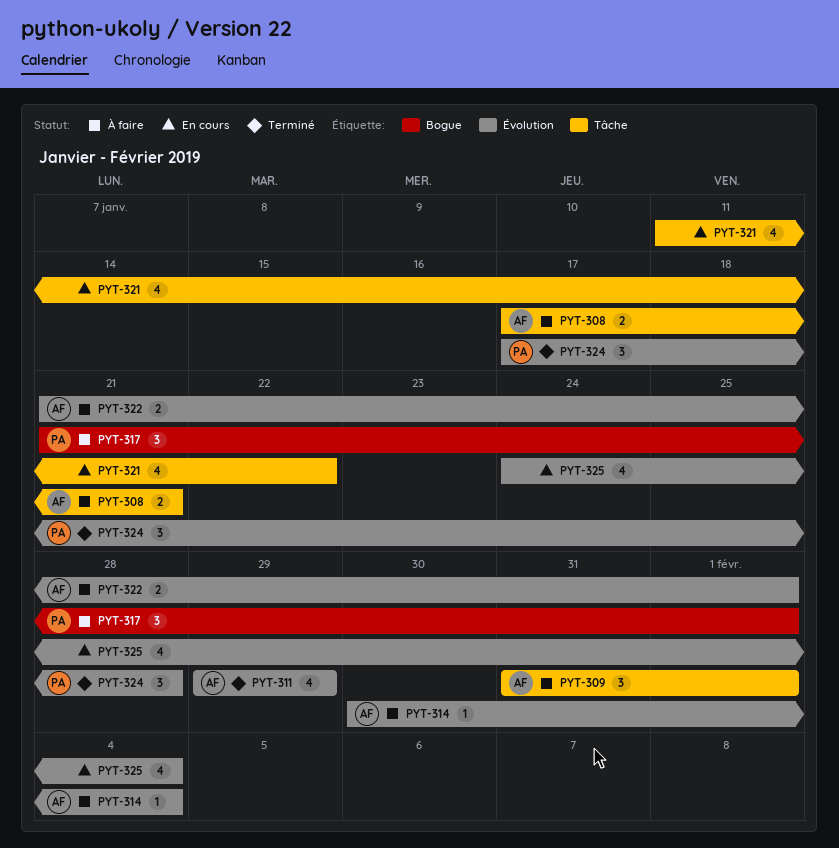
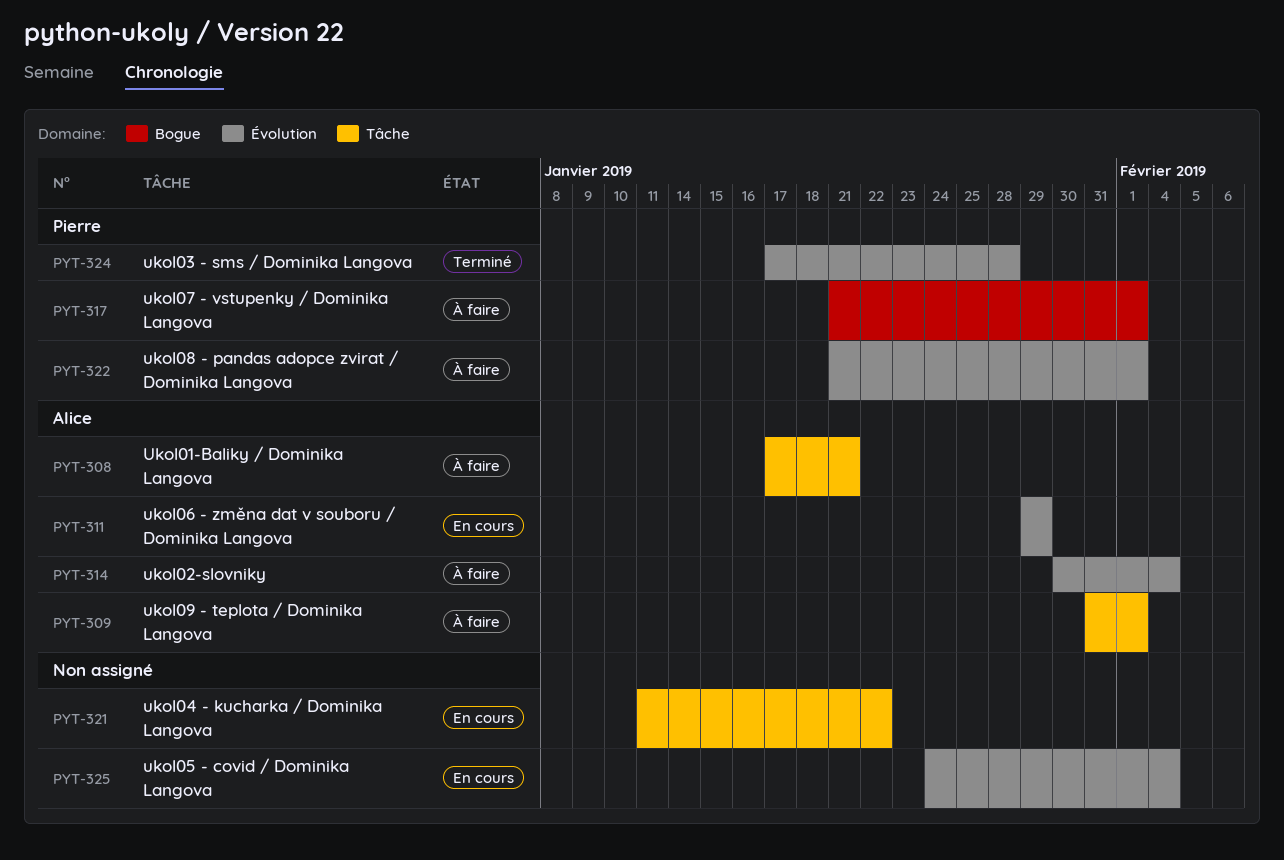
PYT-311, status: Terminé -> En cours
PYT-322, owner: Alice -> Pierre

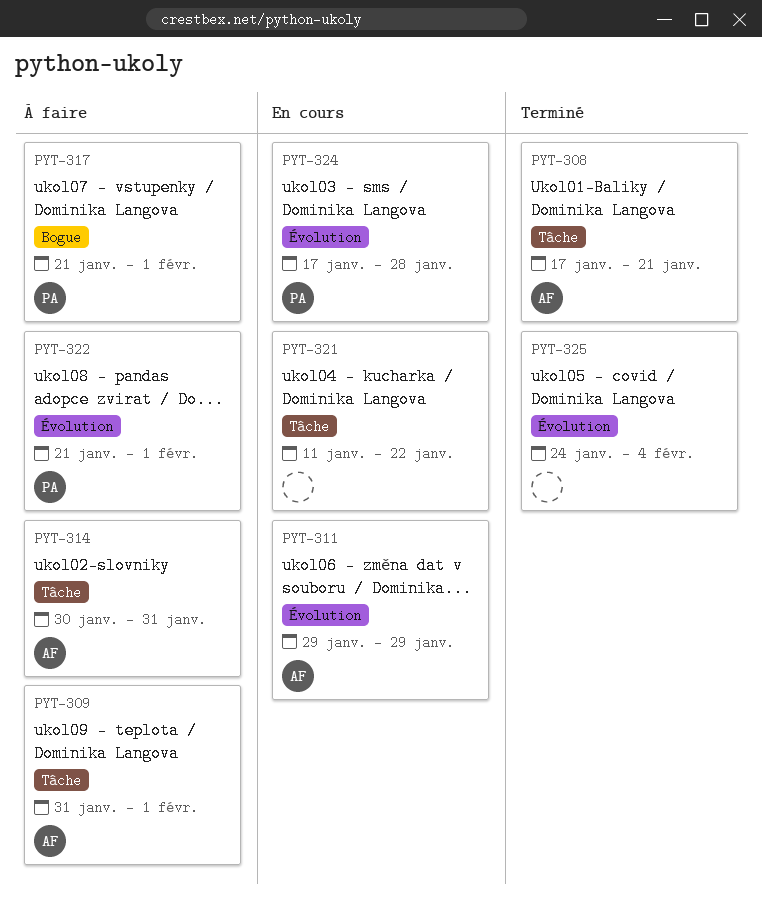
PYT-308, status: À faire -> Terminé
PYT-314, label: Évolution -> Tâche
PYT-314, due: Feb 4 -> Jan 31
PYT-324, status: Terminé -> En cours
PYT-325, status: En cours -> Terminé

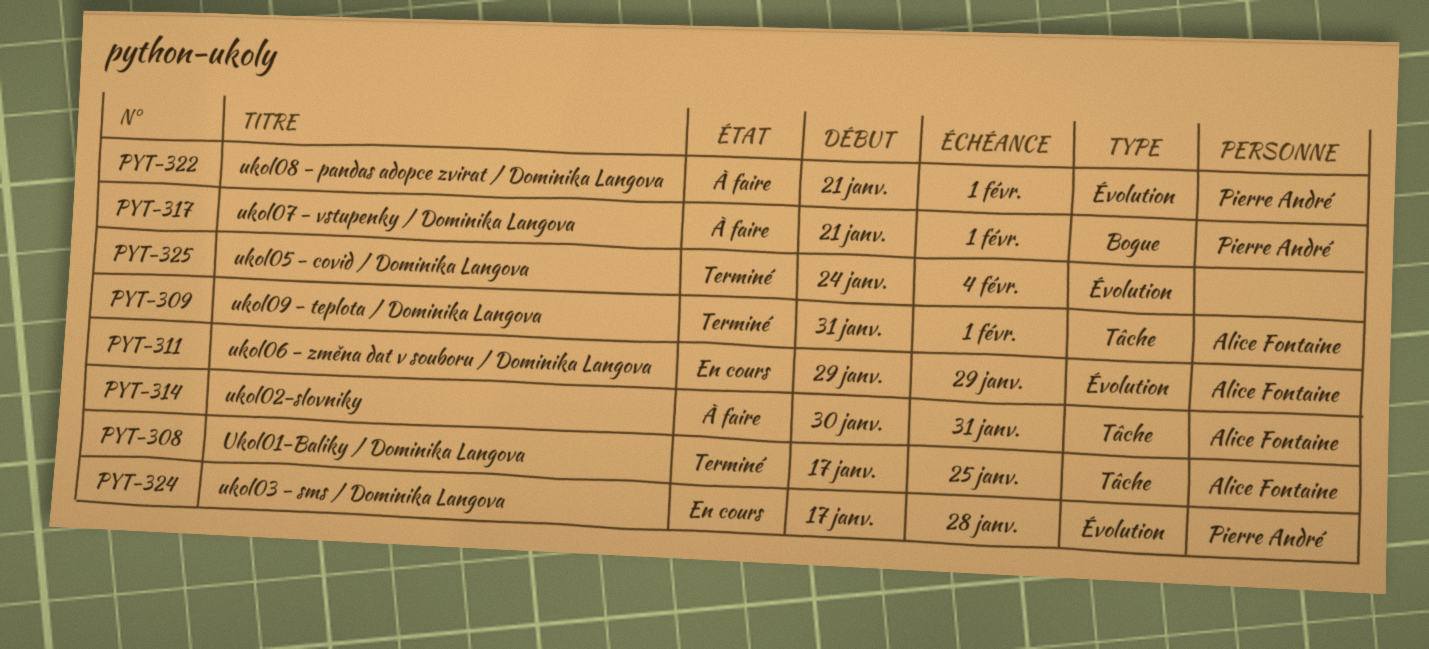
PYT-308, due: Jan 21 -> Jan 25
PYT-309, status: À faire -> Terminé
PYT-321: present -> none

